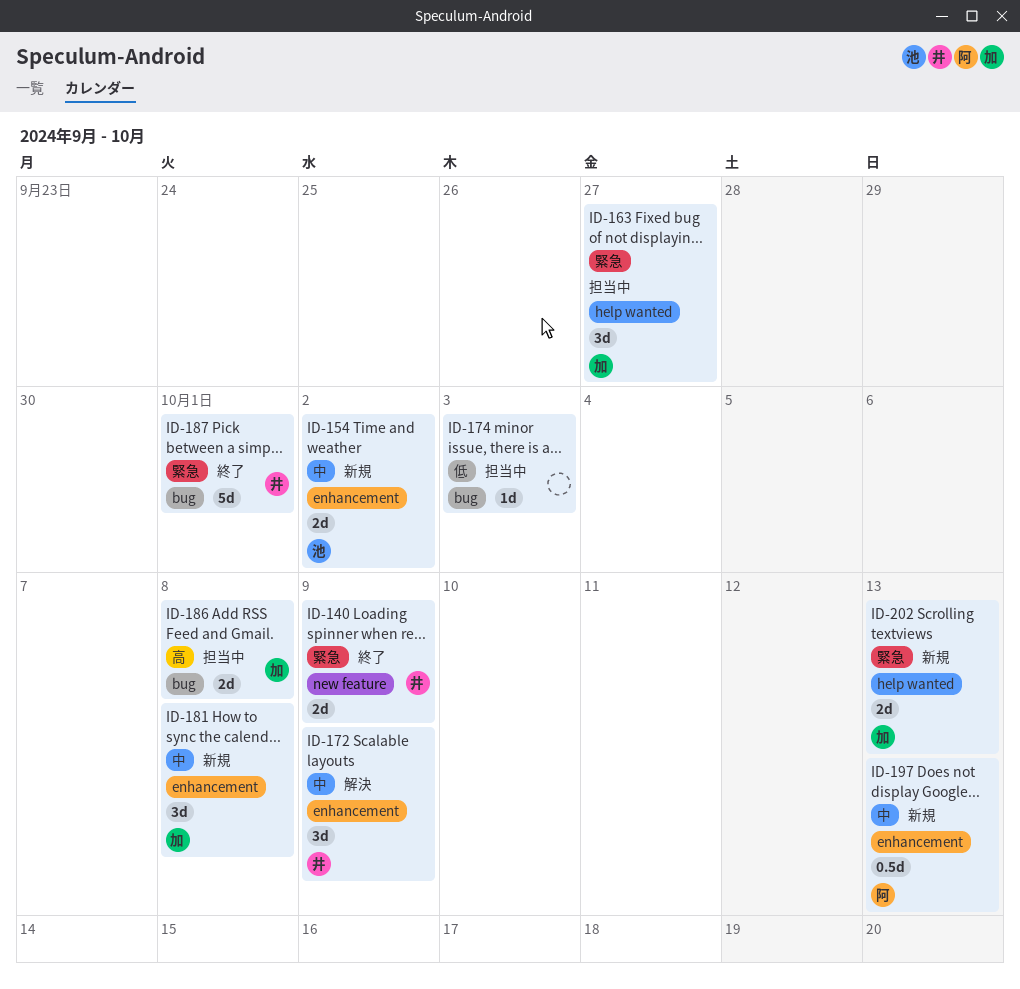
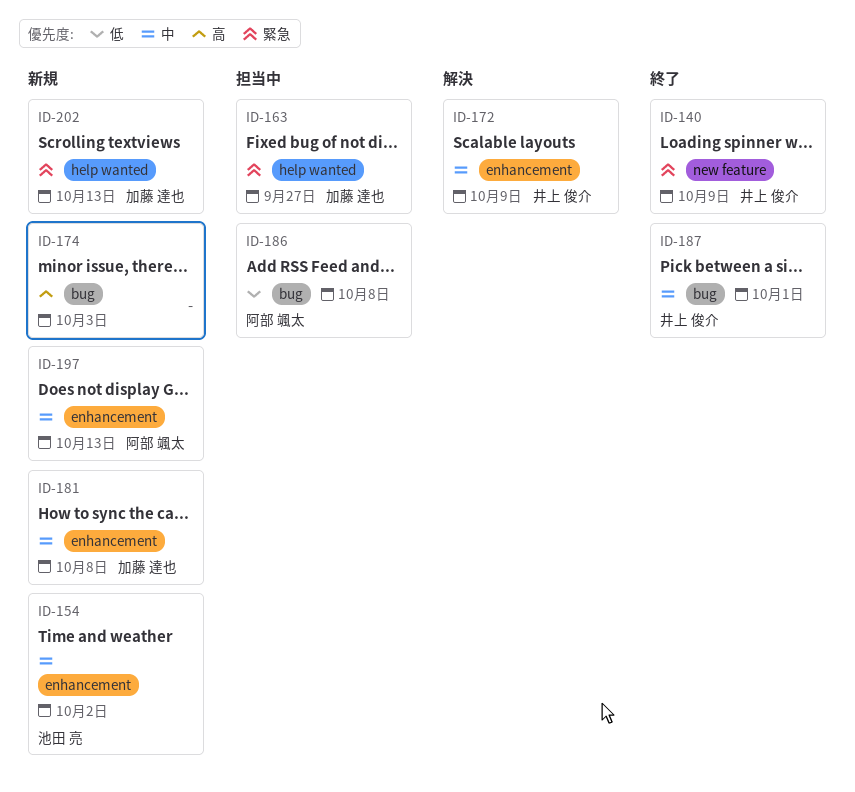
ID-174, status: 担当中 -> 新規
ID-174, priority: 低 -> 高
ID-186, owner: 加藤 達也 -> 阿部 颯太
ID-186, priority: 高 -> 低
ID-187, priority: 緊急 -> 中

